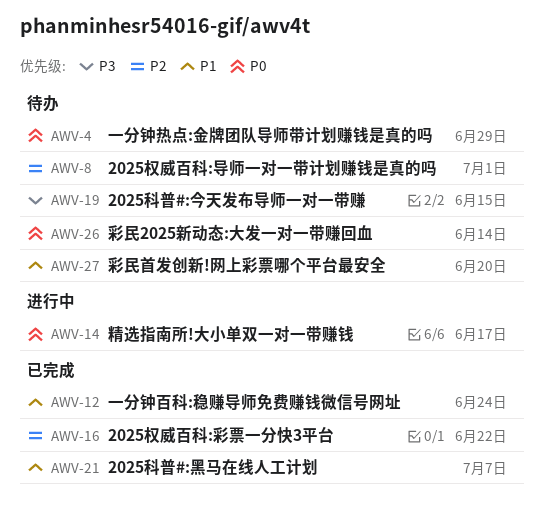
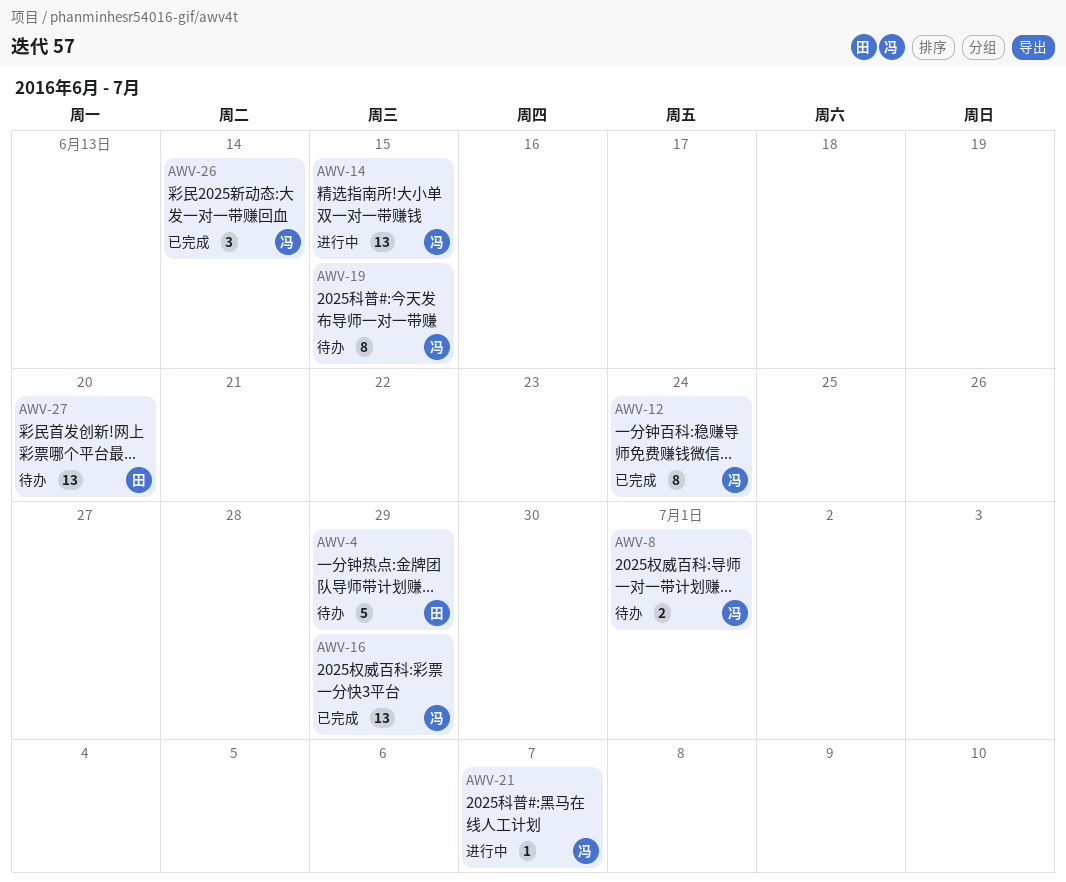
AWV-14, due: Jun 17 -> Jun 15
AWV-16, due: Jun 22 -> Jun 29
AWV-21, status: 已完成 -> 进行中
AWV-26, status: 待办 -> 已完成

